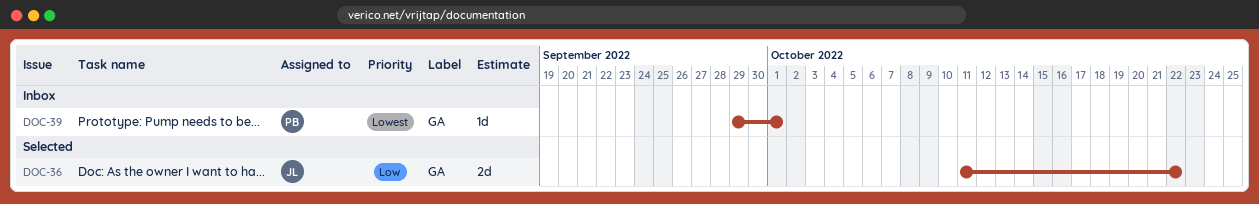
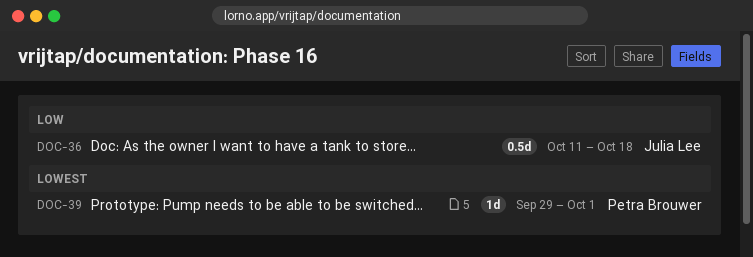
DOC-36, estimate: 2d -> 0.5d
DOC-36, due: Oct 22 -> Oct 18

